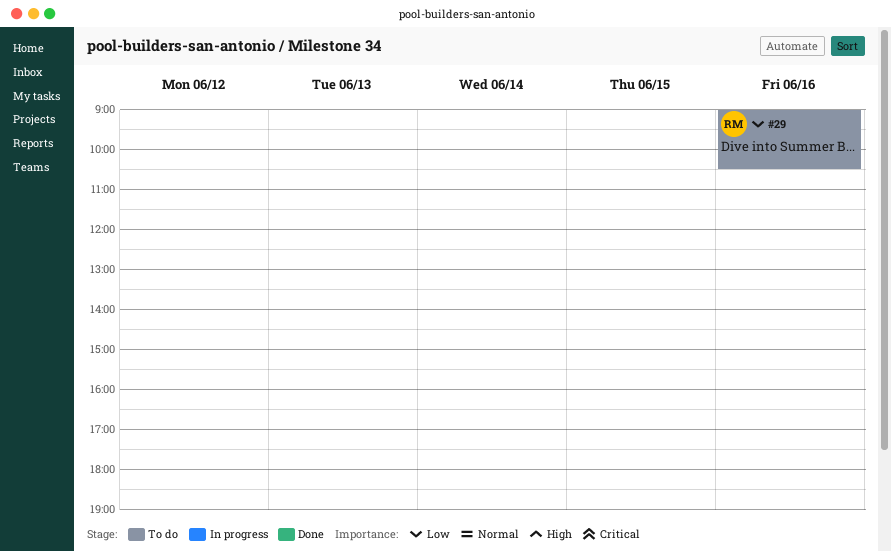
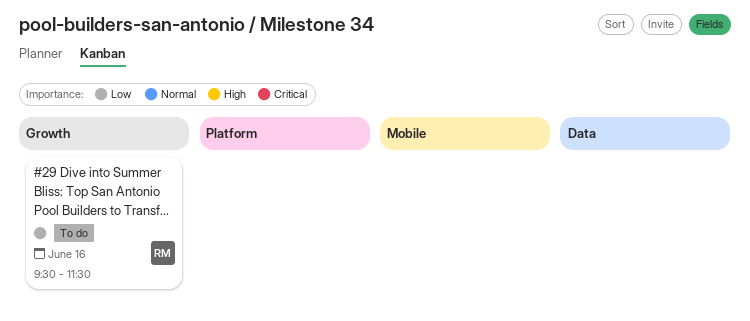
#29, begins: 09:00 -> 09:30
#29, ends: 10:30 -> 11:30

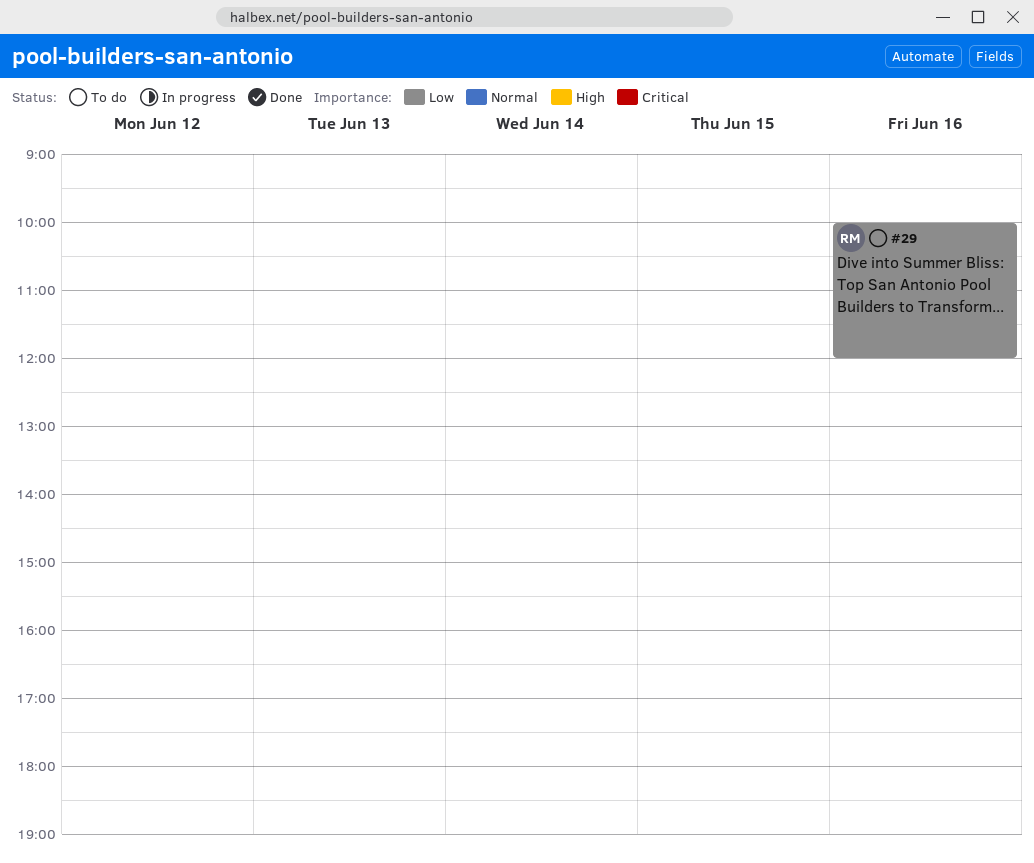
#29, begins: 09:30 -> 10:00
#29, ends: 11:30 -> 12:00

